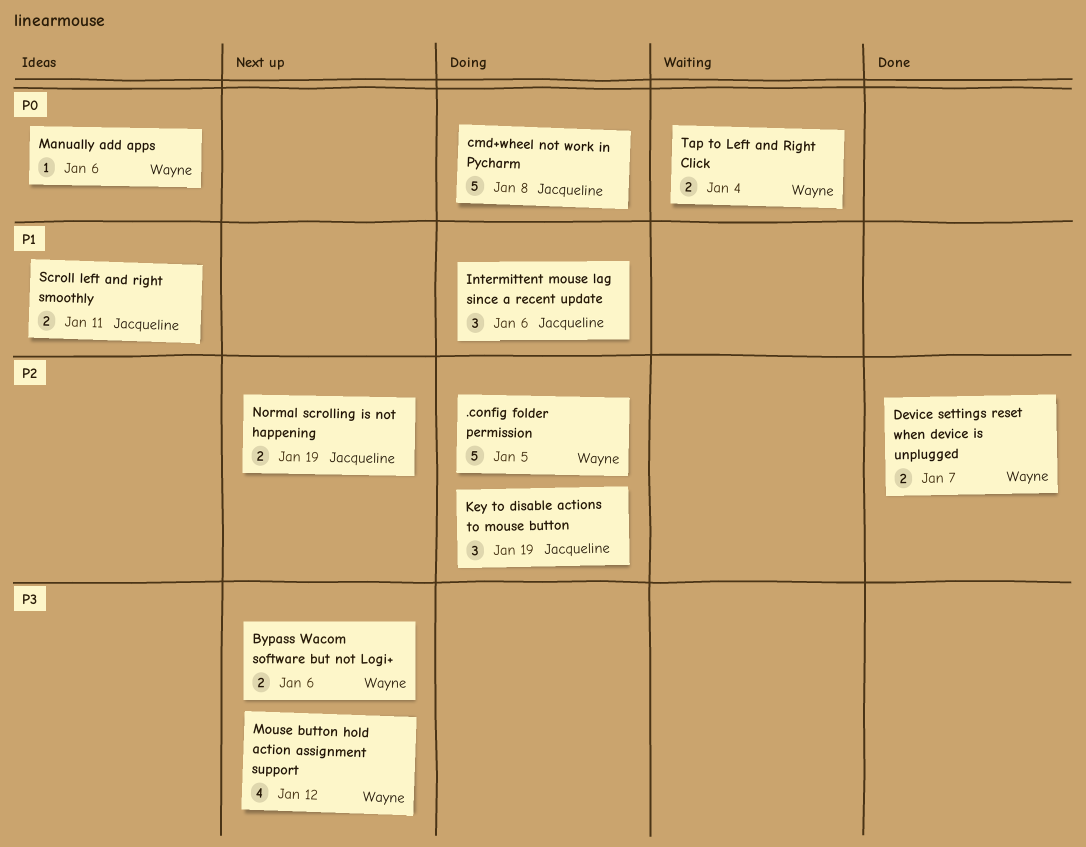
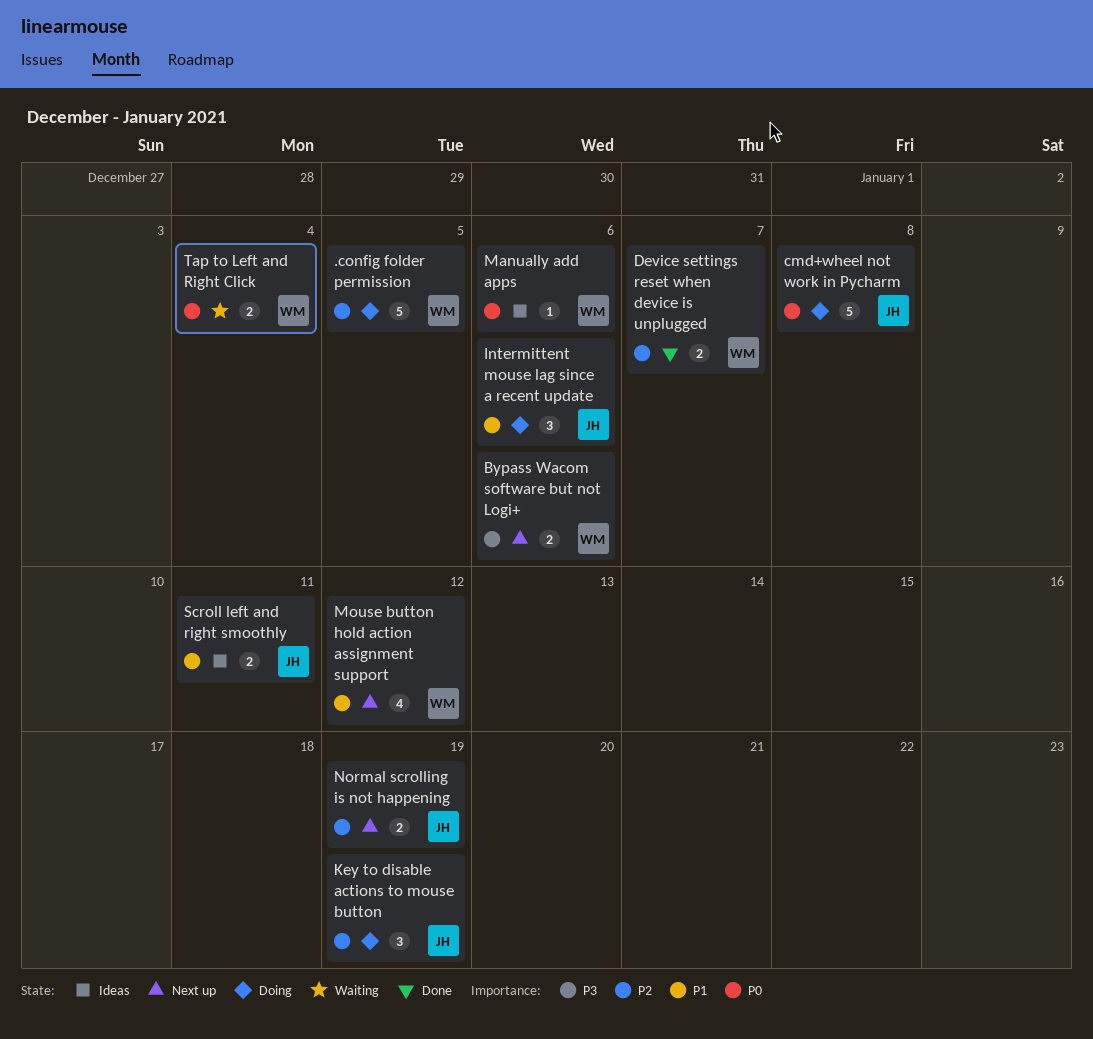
Mouse button hold action assignment support, priority: P3 -> P1

